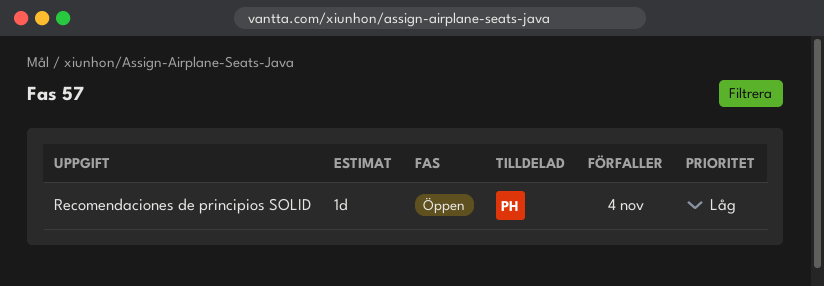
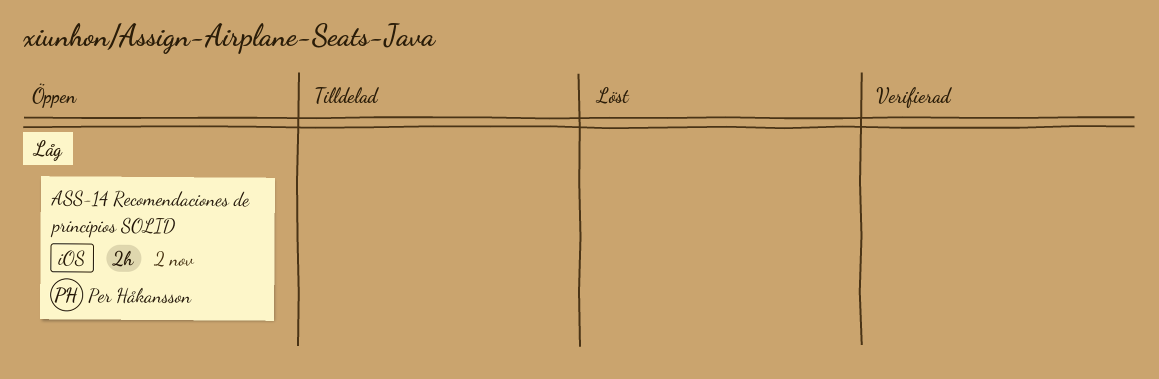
Recomendaciones de principios SOLID, estimate: 1d -> 2h
Recomendaciones de principios SOLID, due: Nov 4 -> Nov 2

